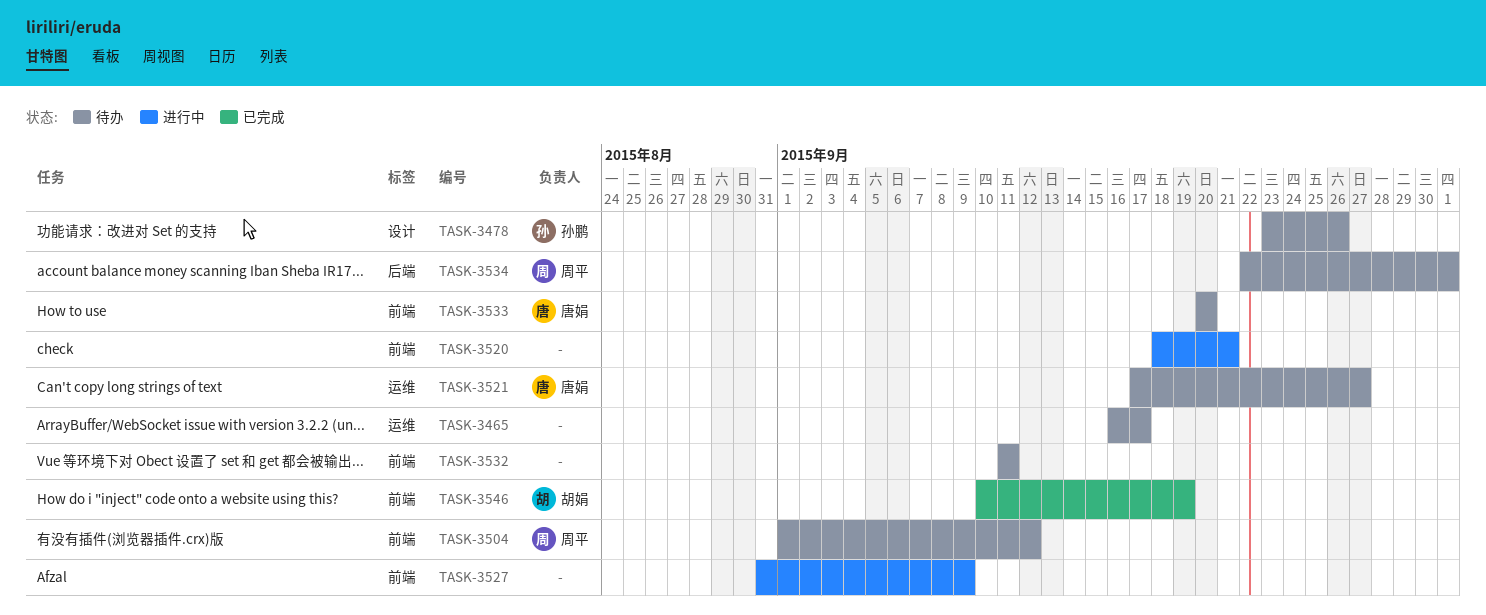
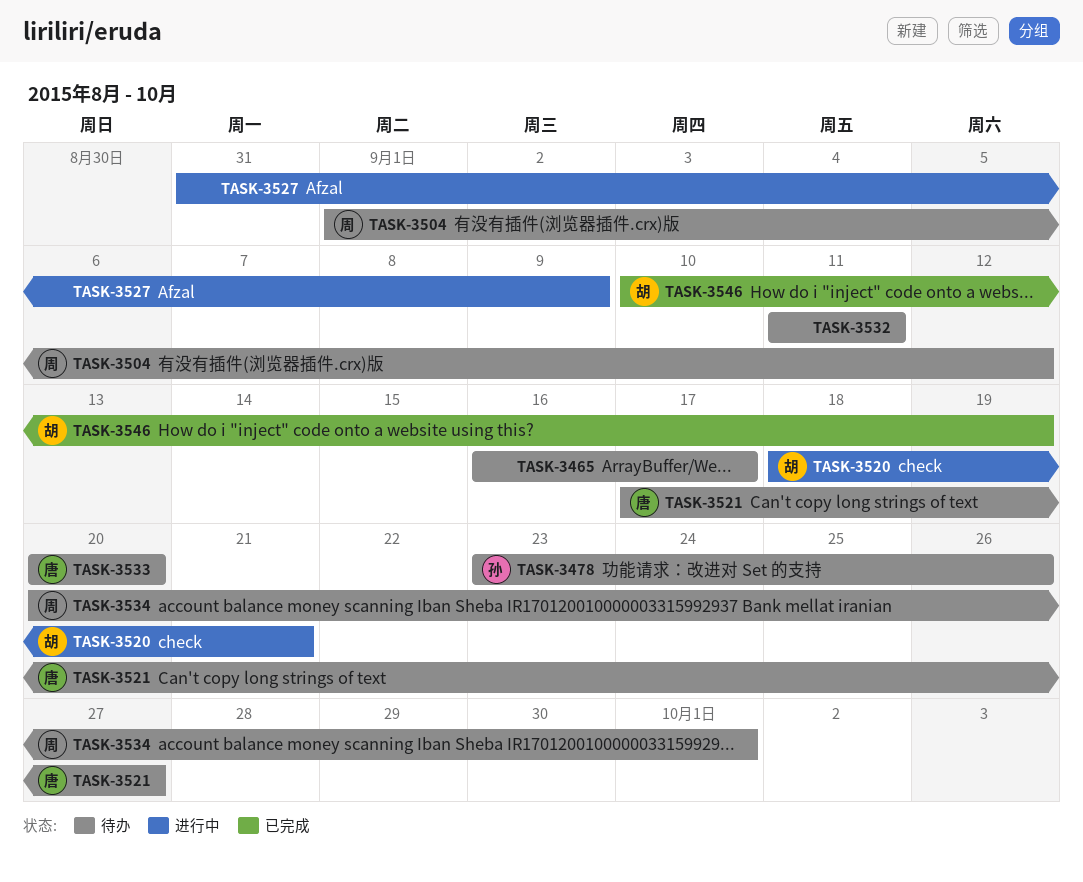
TASK-3520, owner: none -> 胡娟
TASK-3534, start: Sep 22 -> Sep 20

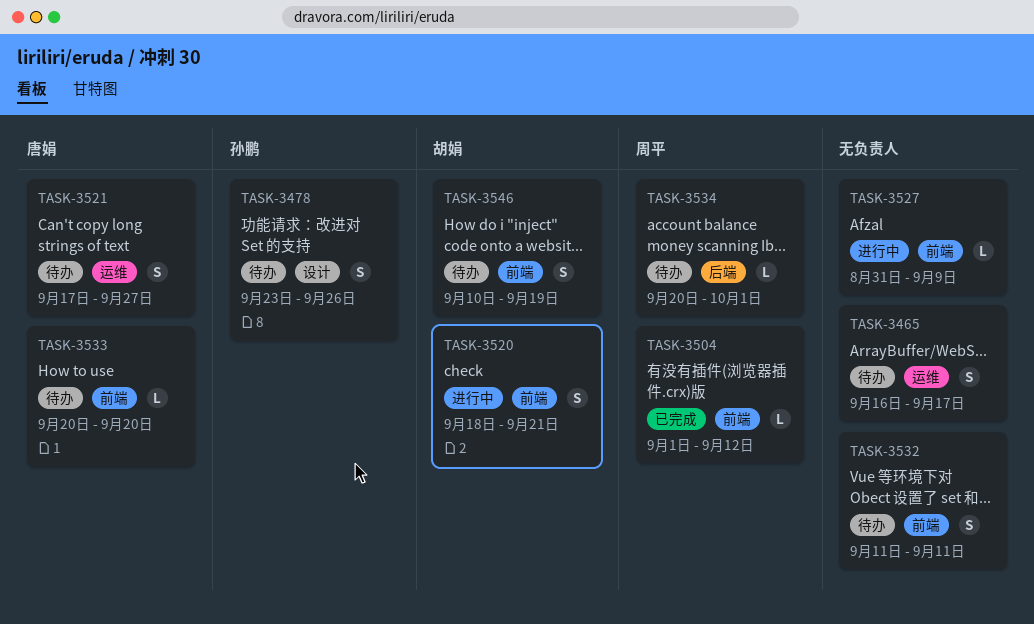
TASK-3504, status: 待办 -> 已完成
TASK-3546, status: 已完成 -> 待办

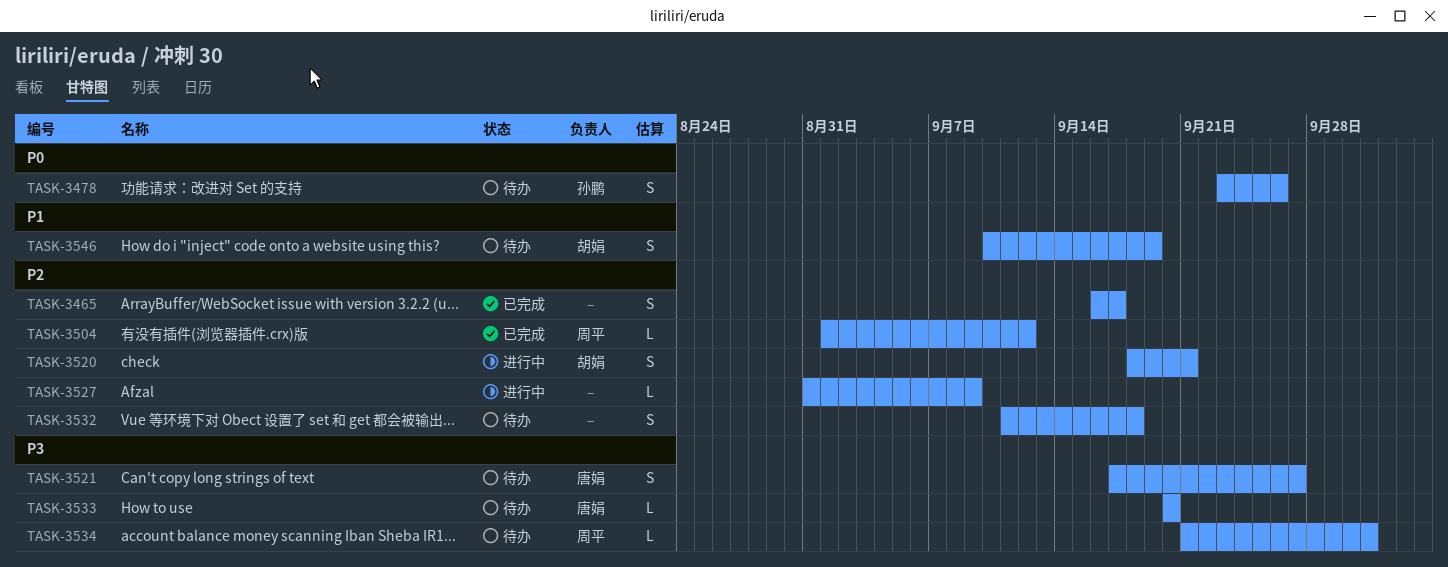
TASK-3465, status: 待办 -> 已完成
TASK-3532, due: Sep 11 -> Sep 18
TASK-3534, start: Sep 20 -> Sep 21

